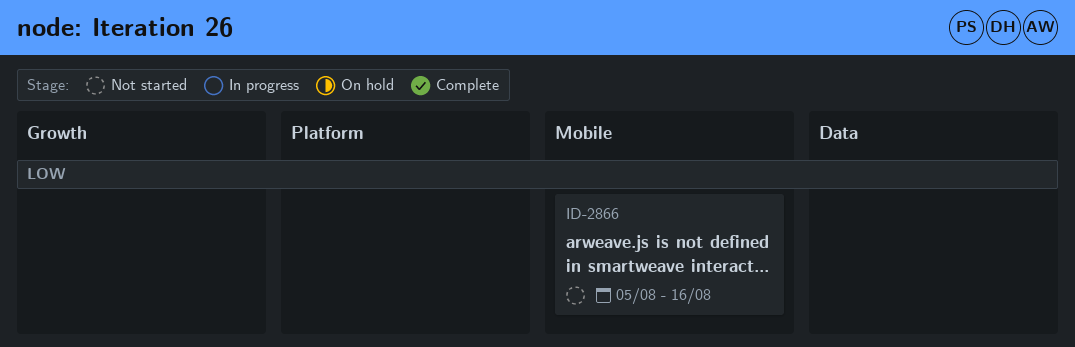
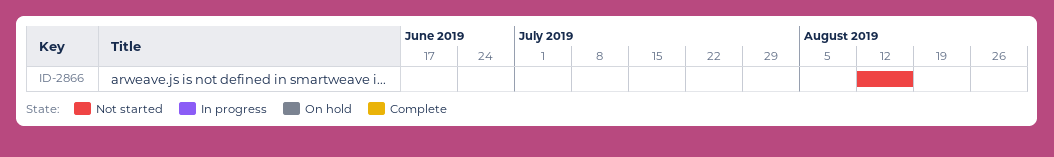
ID-2866, start: Aug 5 -> Aug 12

